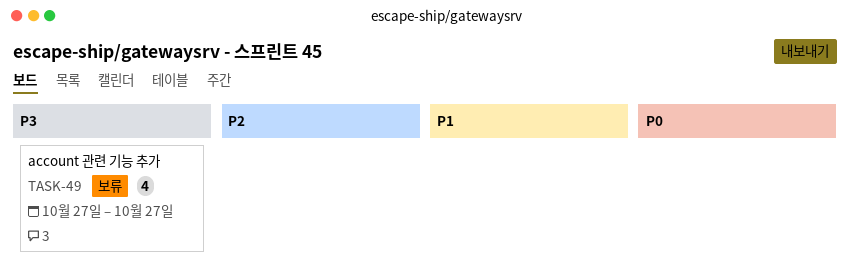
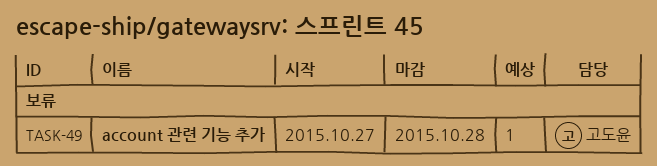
TASK-49, estimate: 4 -> 1
TASK-49, due: Oct 27 -> Oct 28

